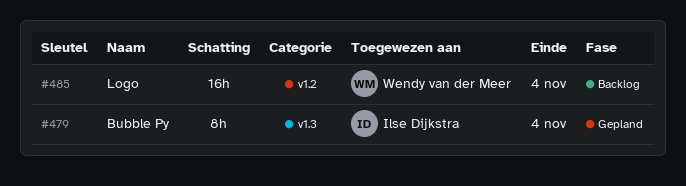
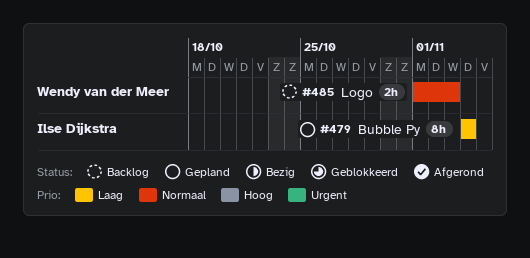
#485, estimate: 16h -> 2h
#485, due: Nov 4 -> Nov 3

